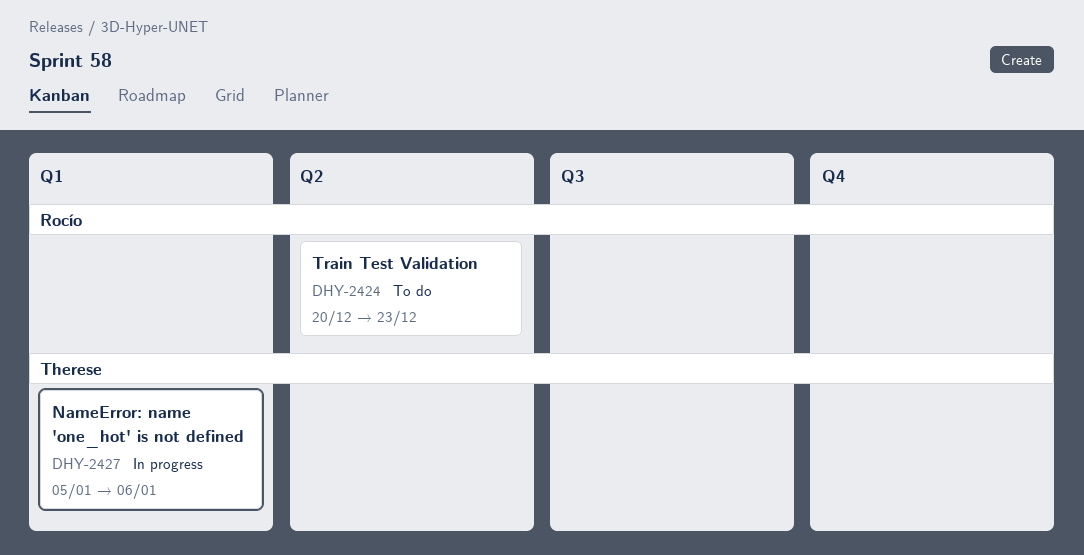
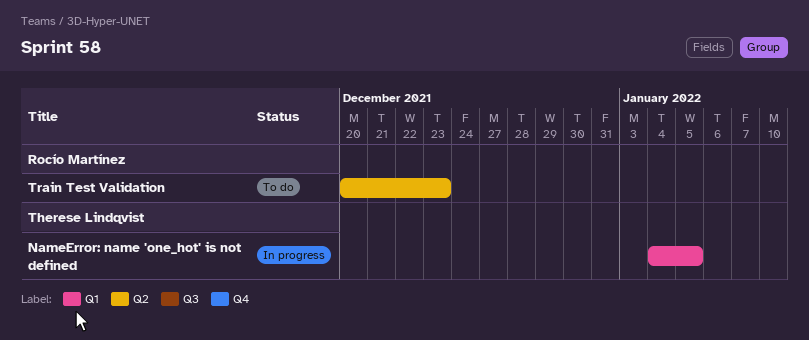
NameError: name 'one_hot' is not defined, start: Jan 5 -> Jan 4
NameError: name 'one_hot' is not defined, due: Jan 6 -> Jan 5

